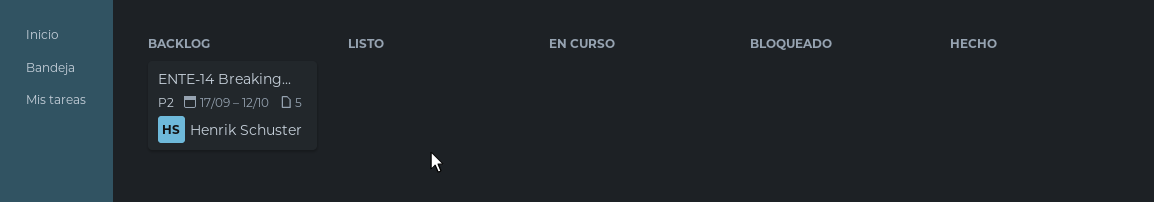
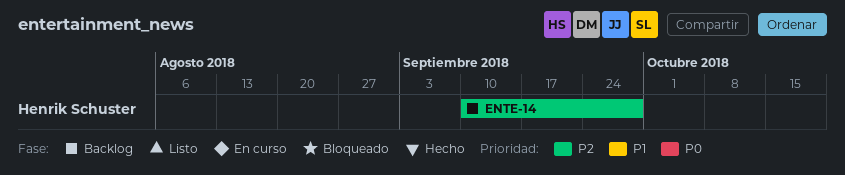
ENTE-14, start: Sep 17 -> Sep 10
ENTE-14, due: Oct 12 -> Sep 28

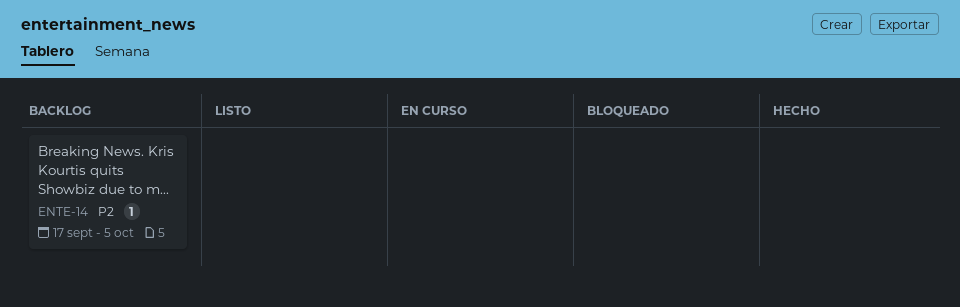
ENTE-14, start: Sep 10 -> Sep 17
ENTE-14, due: Sep 28 -> Oct 5

